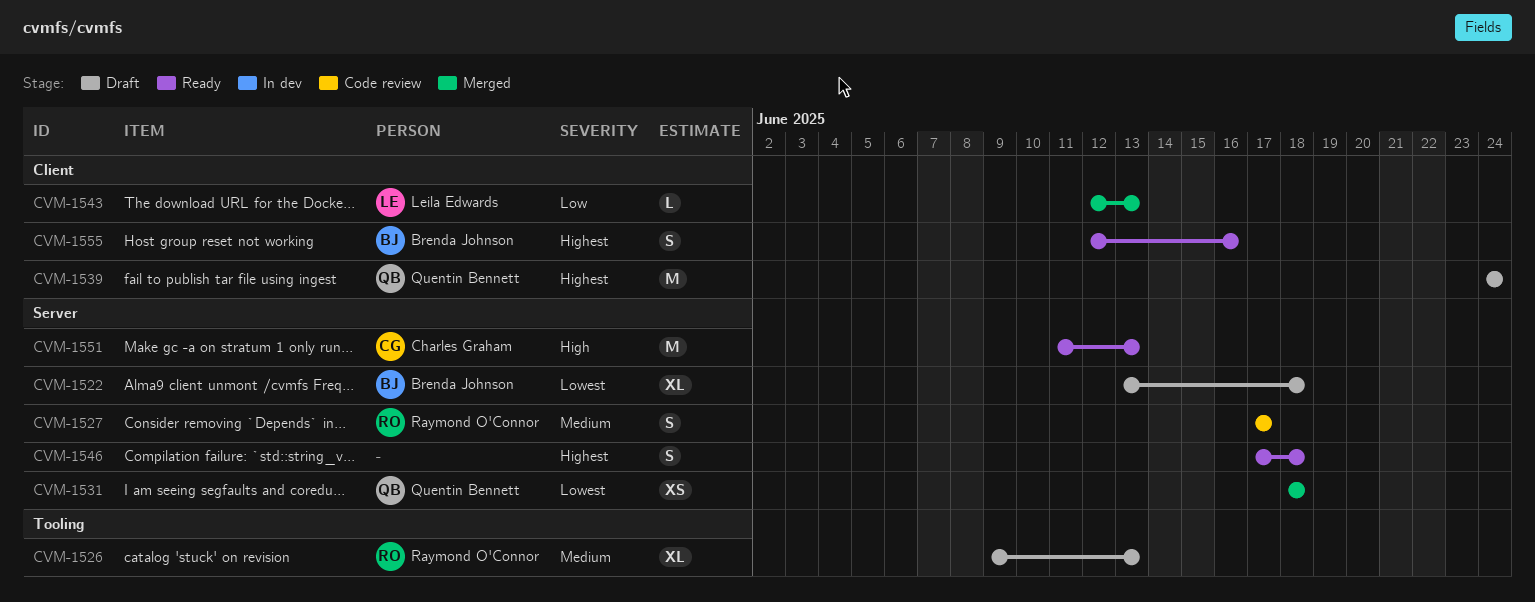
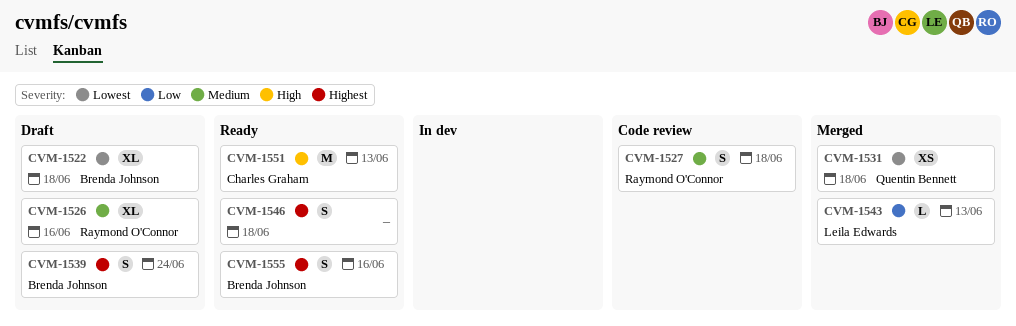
CVM-1526, due: Jun 13 -> Jun 16
CVM-1527, due: Jun 17 -> Jun 18
CVM-1539, owner: Quentin Bennett -> Brenda Johnson
CVM-1539, estimate: M -> S

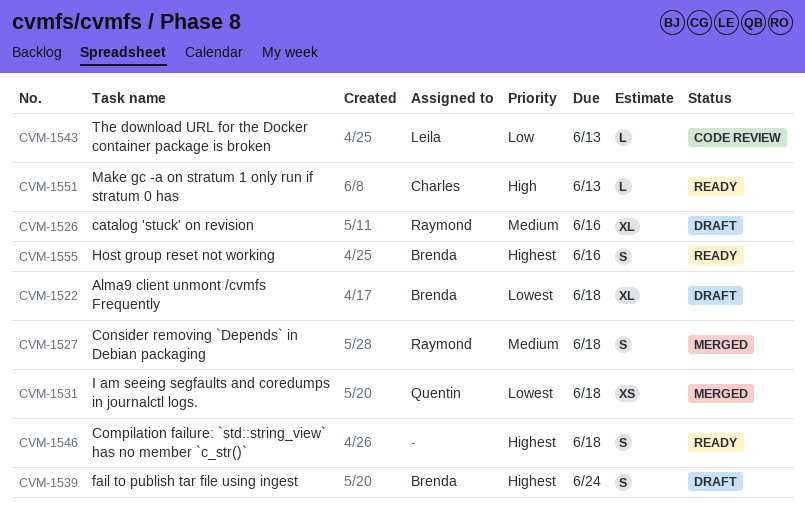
CVM-1527, status: Code review -> Merged
CVM-1543, status: Merged -> Code review
CVM-1551, estimate: M -> L

